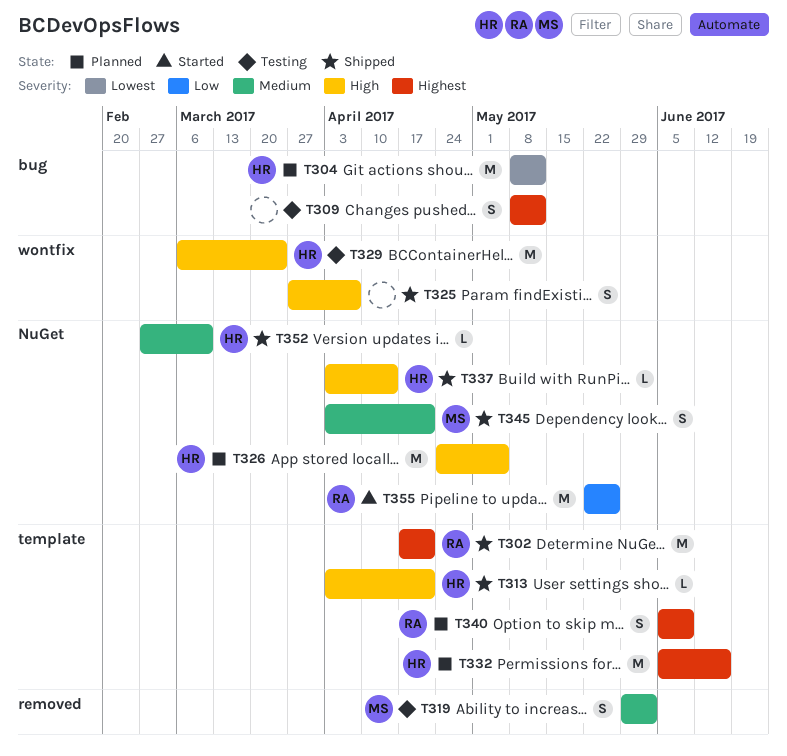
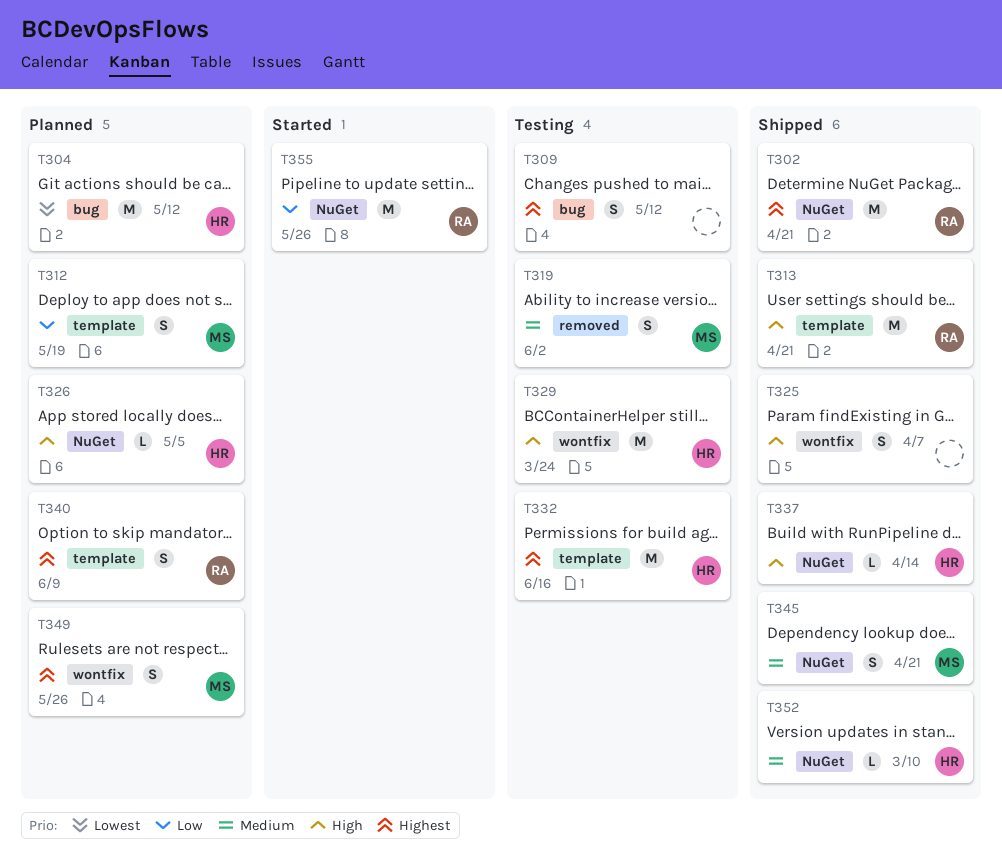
T302, label: template -> NuGet
T312: none -> present
T313, owner: HR -> RA
T313, estimate: L -> M
T326, estimate: M -> L
T332, status: Planned -> Testing
T349: none -> present

